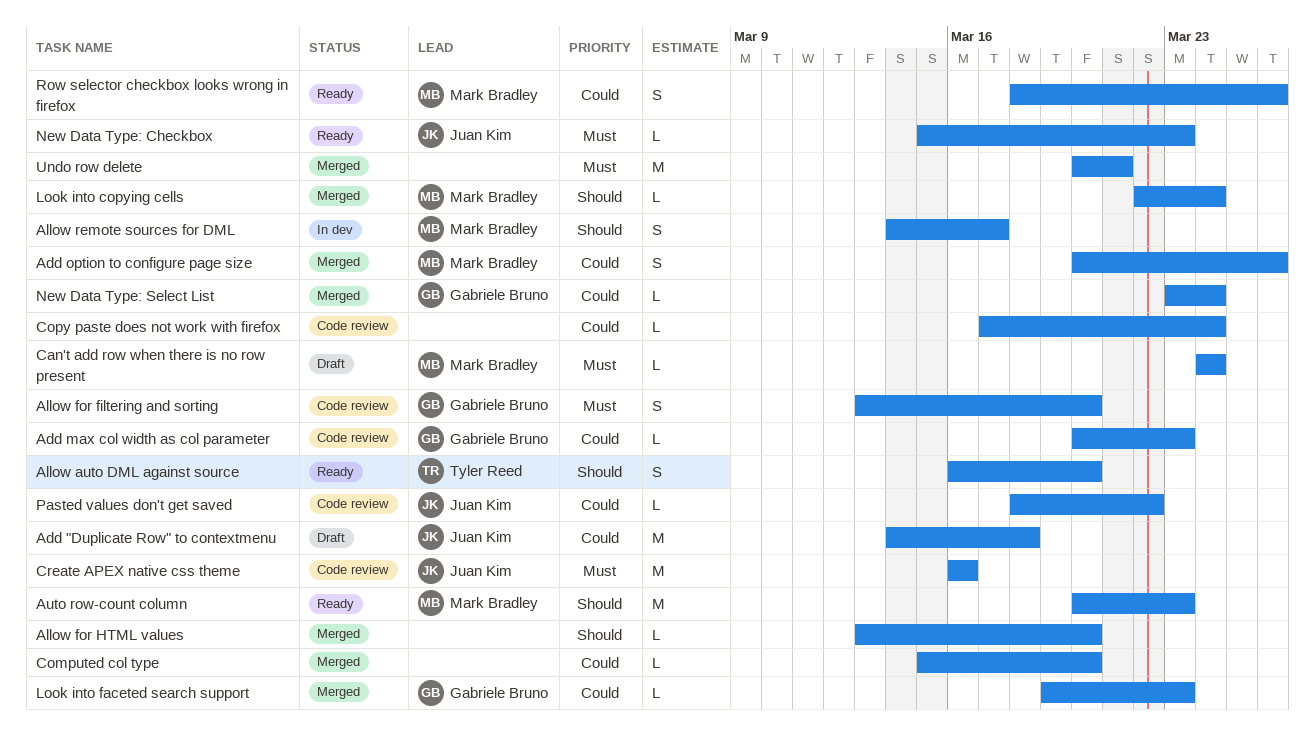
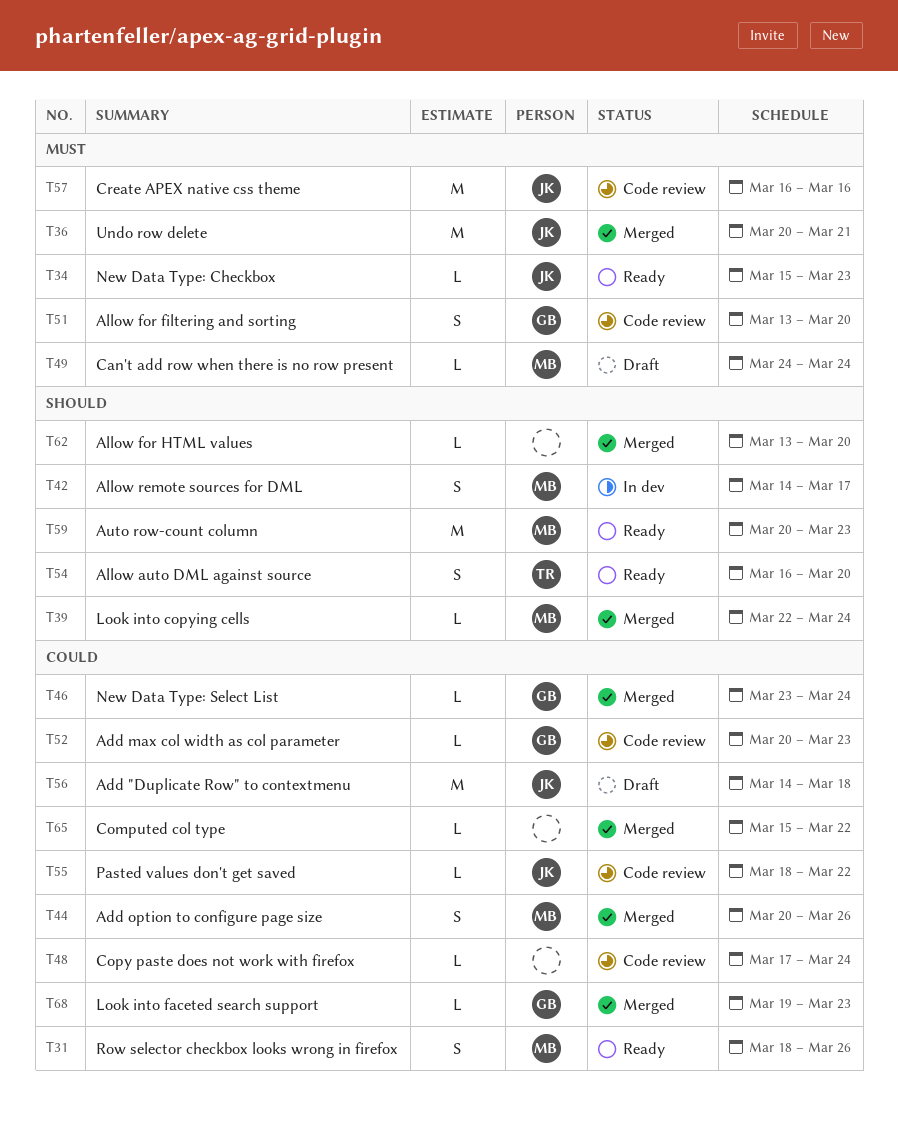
Computed col type, due: Mar 20 -> Mar 22
Undo row delete, owner: none -> Juan Kim

